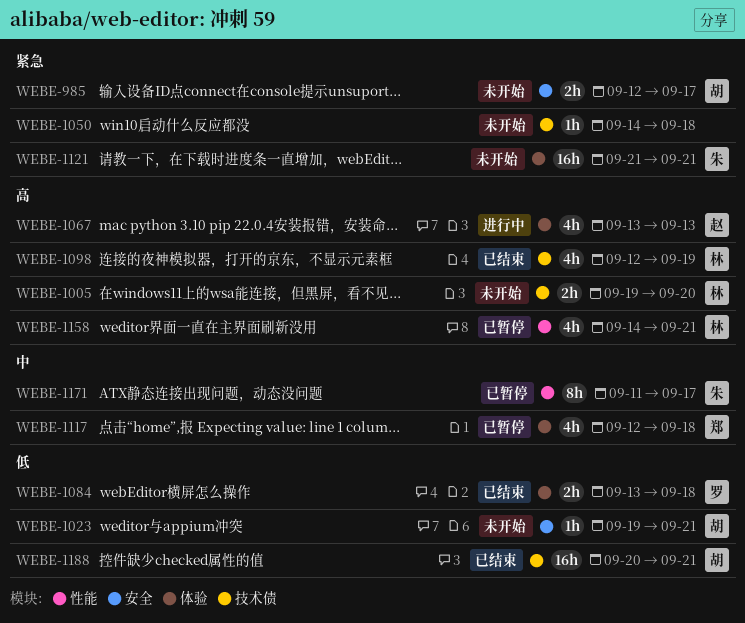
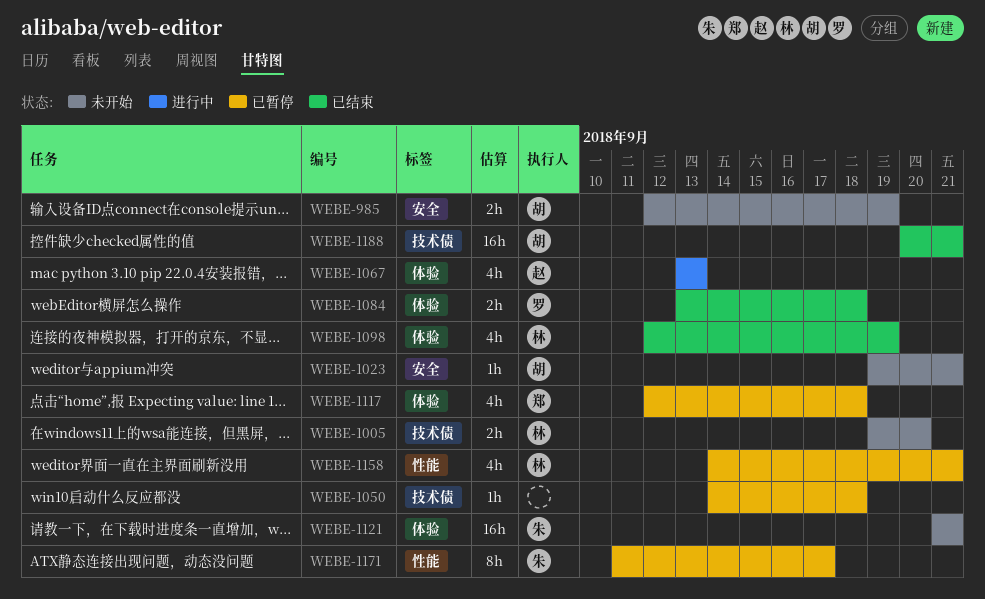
WEBE-985, due: Sep 17 -> Sep 19
WEBE-1050, status: 未开始 -> 已暂停
WEBE-1098, label: 技术债 -> 体验

